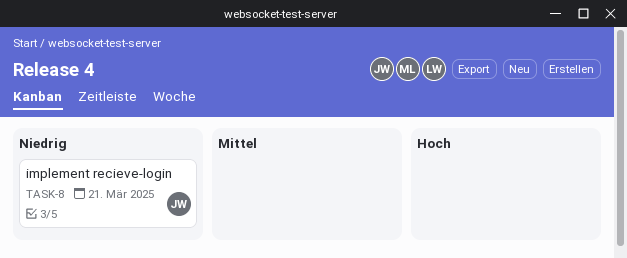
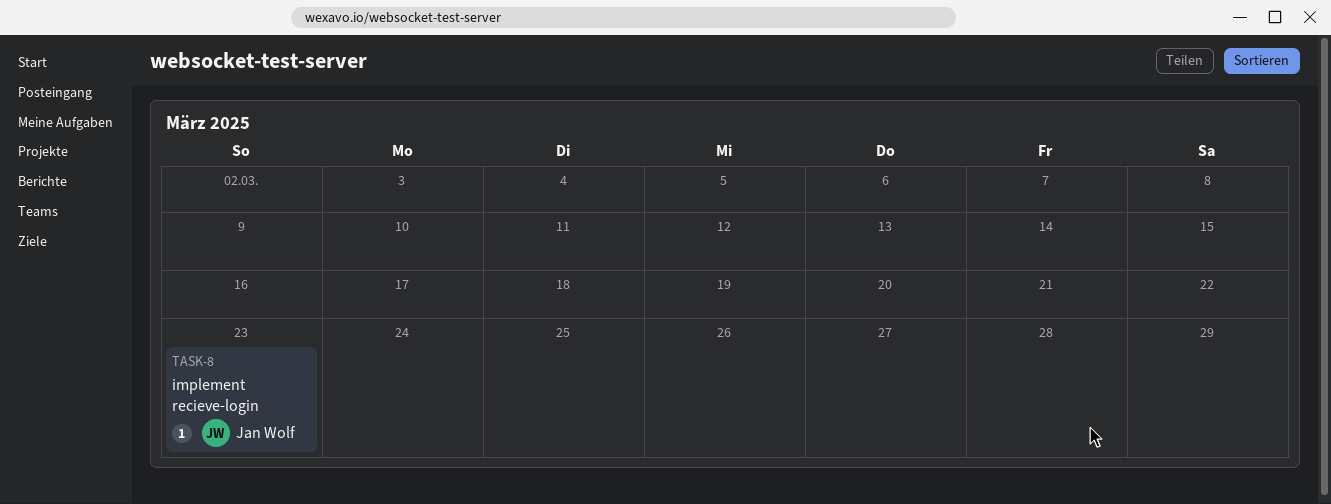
TASK-8, due: Mar 21 -> Mar 23

